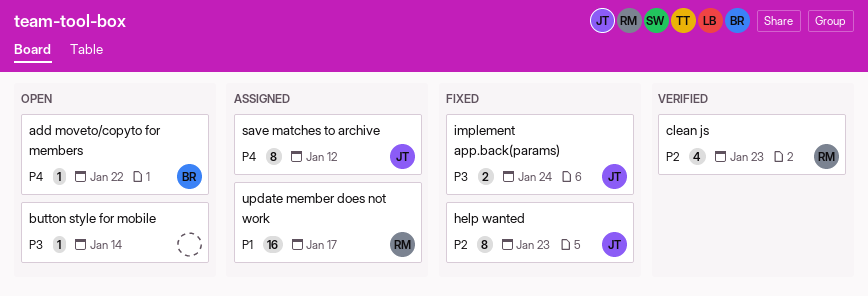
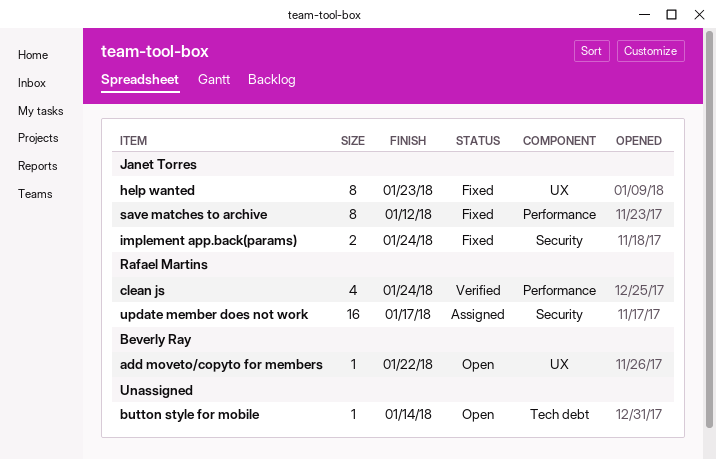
clean js, due: Jan 23 -> Jan 24
save matches to archive, status: Assigned -> Fixed

